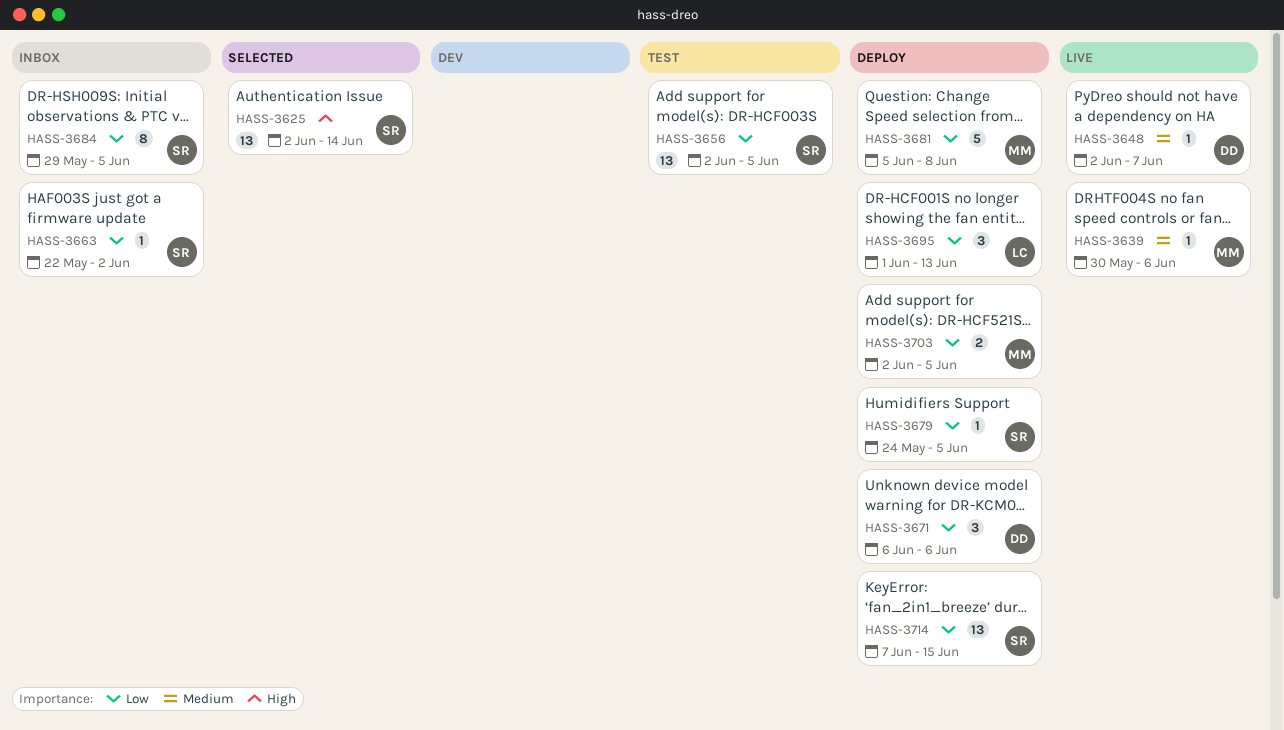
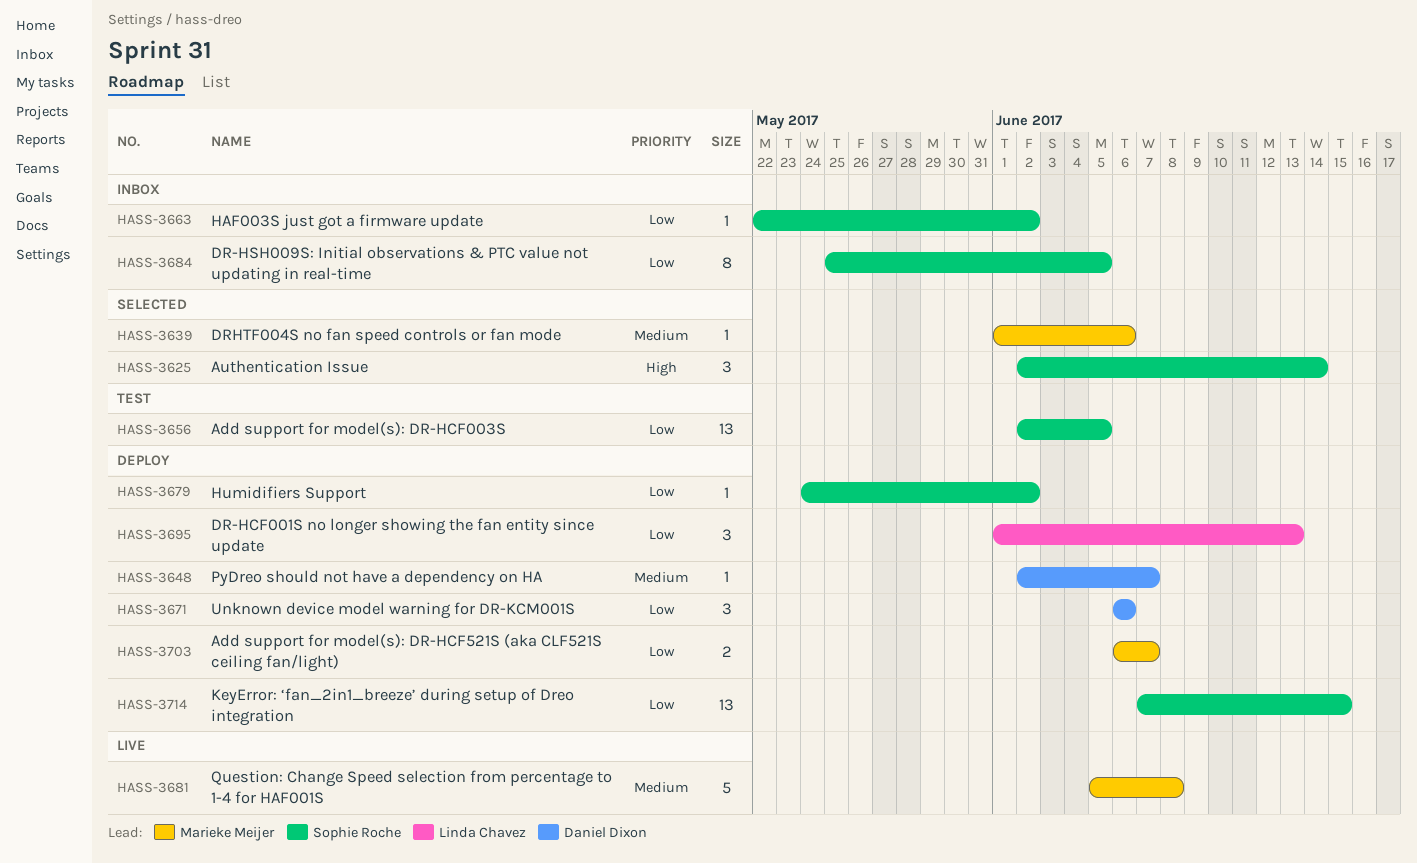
HASS-3625, estimate: 13 -> 3
HASS-3639, status: Live -> Selected
HASS-3639, start: May 30 -> Jun 1
HASS-3648, status: Live -> Deploy
HASS-3679, due: Jun 5 -> Jun 2
HASS-3681, status: Deploy -> Live
HASS-3681, priority: Low -> Medium
HASS-3684, start: May 29 -> May 25
HASS-3703, start: Jun 2 -> Jun 6
HASS-3703, due: Jun 5 -> Jun 7

